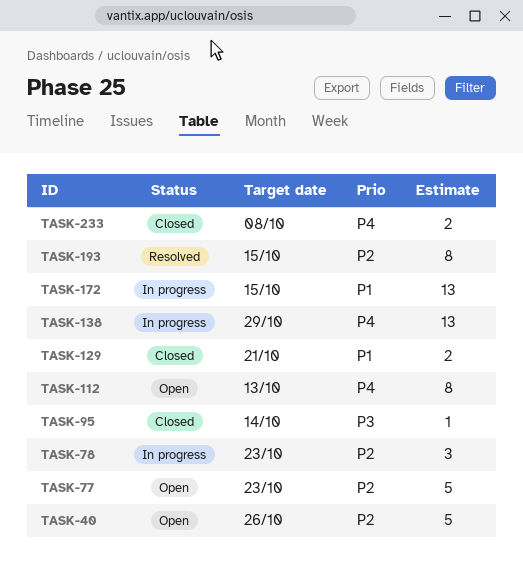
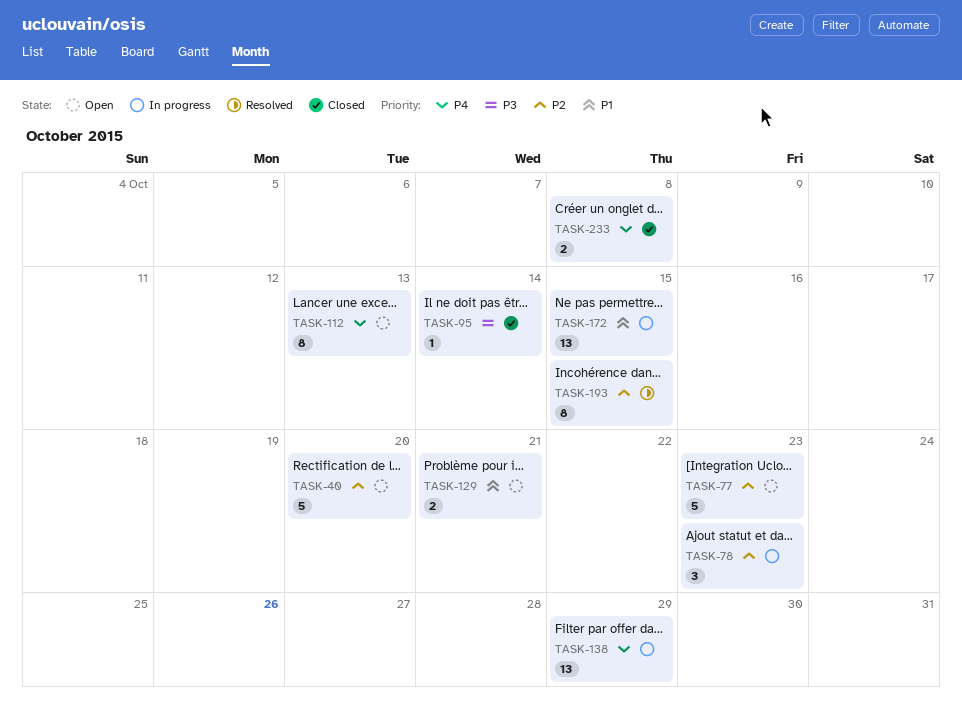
TASK-40, due: Oct 26 -> Oct 20
TASK-129, status: Closed -> Open

